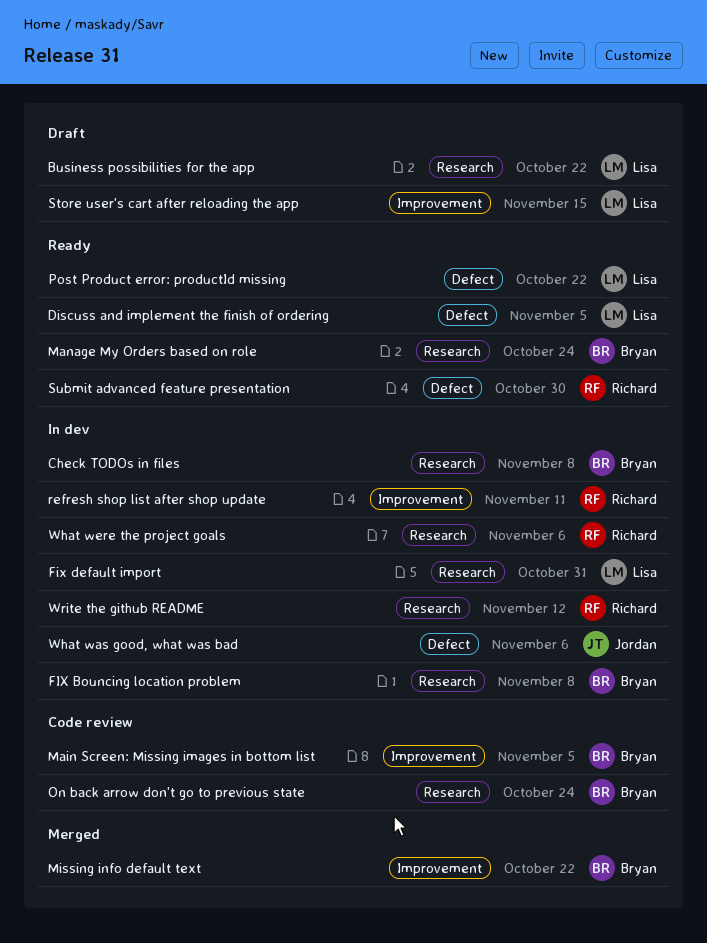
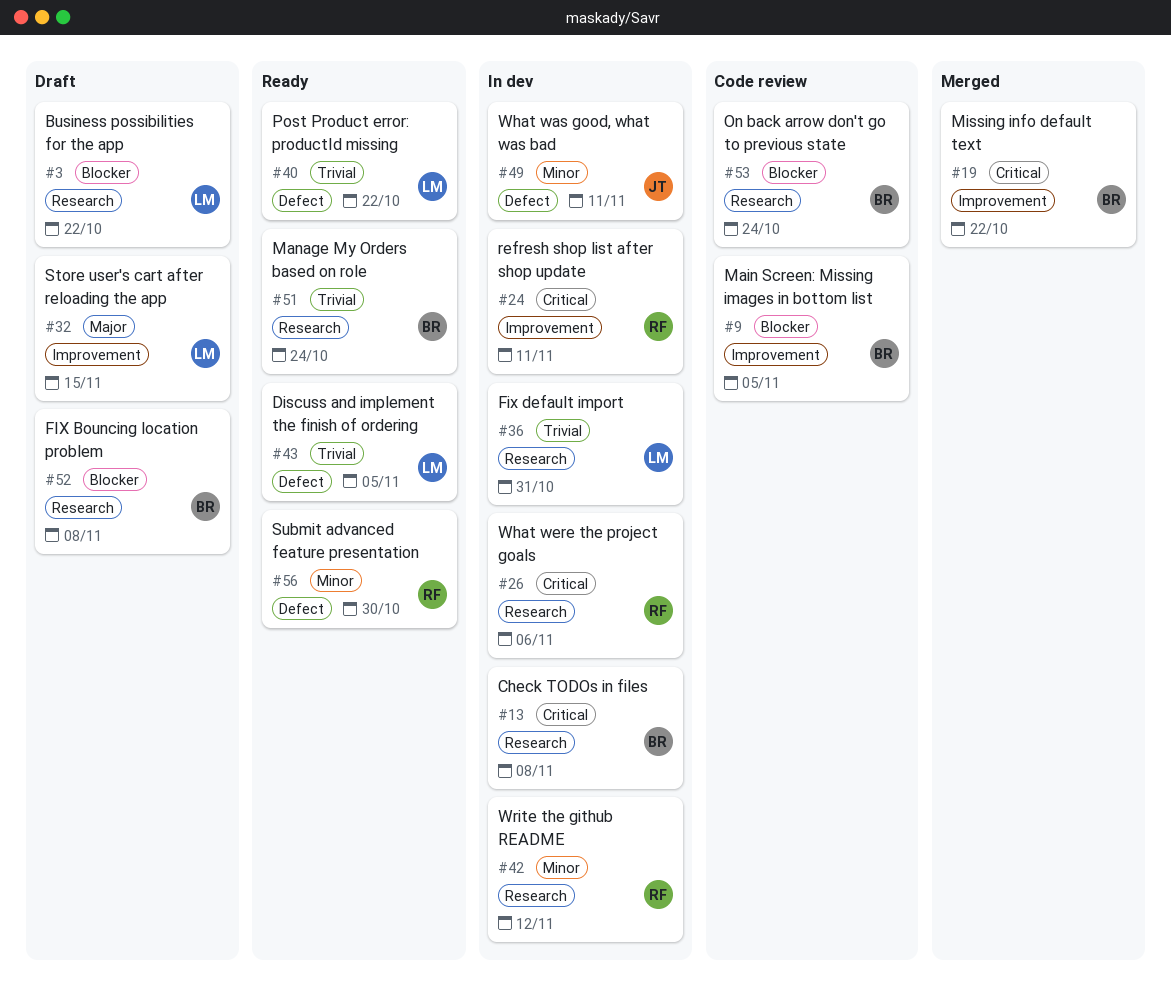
FIX Bouncing location problem, status: In dev -> Draft
What was good, what was bad, due: Nov 6 -> Nov 11

